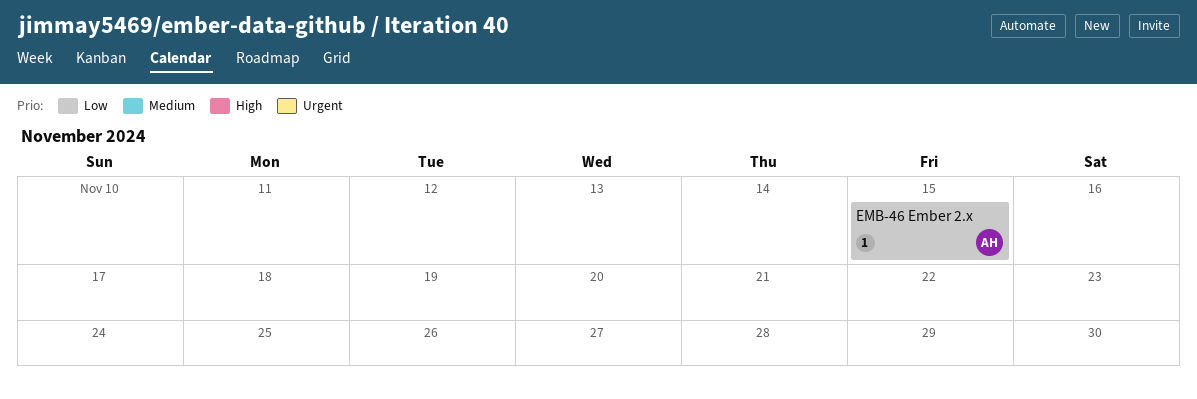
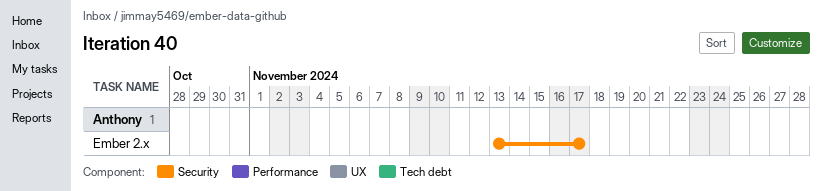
Ember 2.x, due: Nov 15 -> Nov 17

